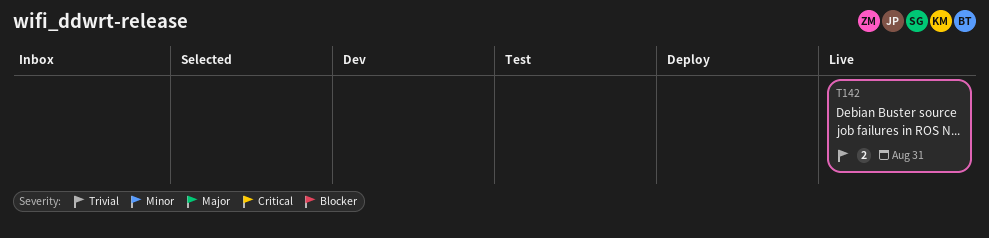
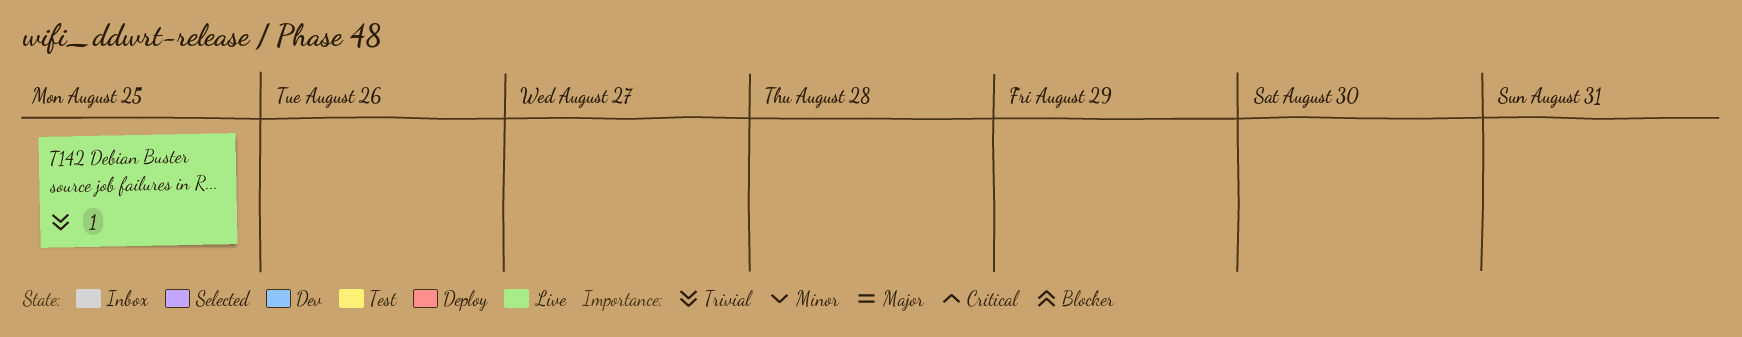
T142, estimate: 2 -> 1
T142, due: Aug 31 -> Aug 25

